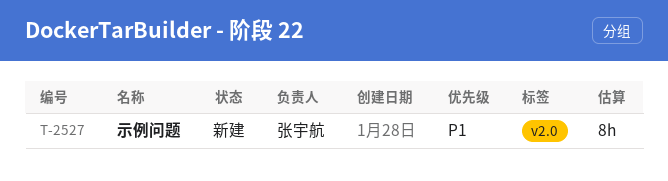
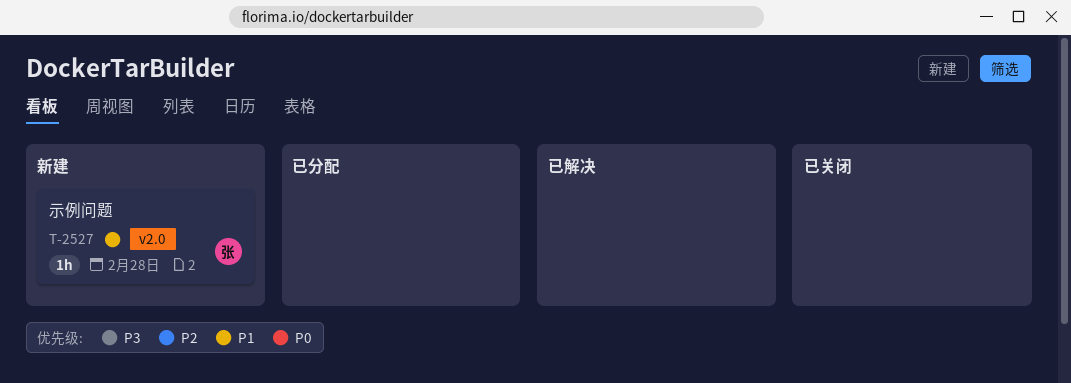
T-2527, estimate: 8h -> 1h

